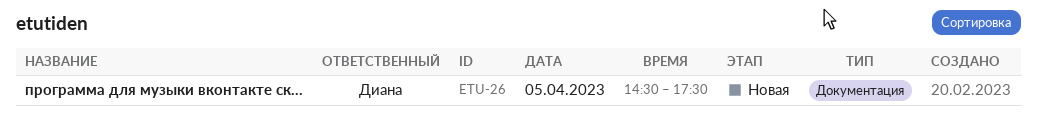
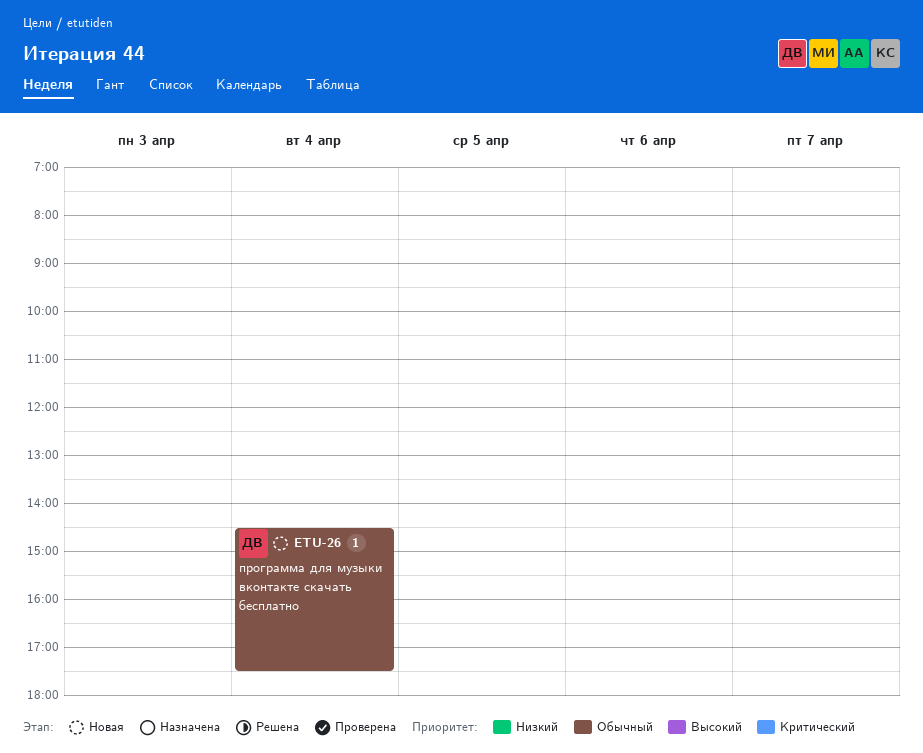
ETU-26, day: Apr 5 -> Apr 4

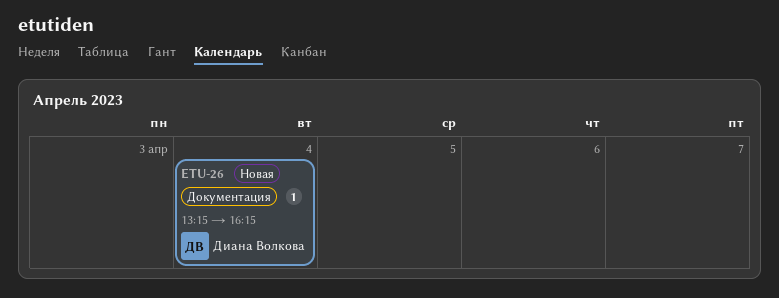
ETU-26, begins: 14:30 -> 13:15
ETU-26, ends: 17:30 -> 16:15

